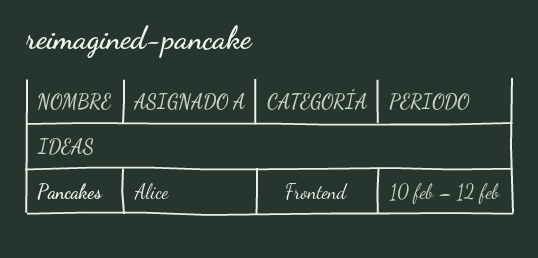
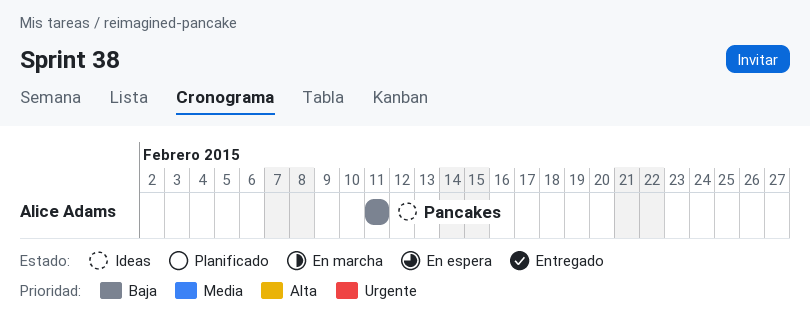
Pancakes, start: Feb 10 -> Feb 11
Pancakes, due: Feb 12 -> Feb 11

